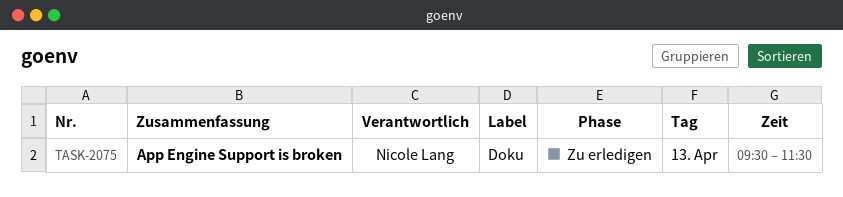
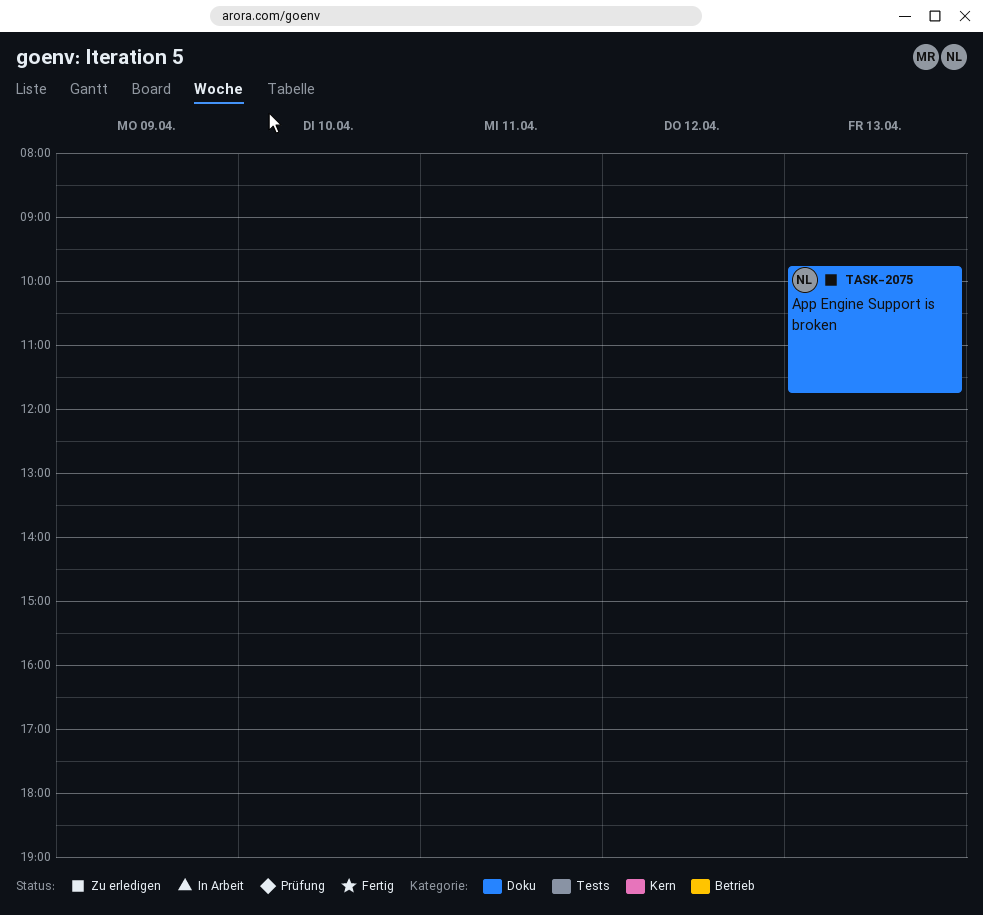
TASK-2075, begins: 09:30 -> 09:45
TASK-2075, ends: 11:30 -> 11:45

